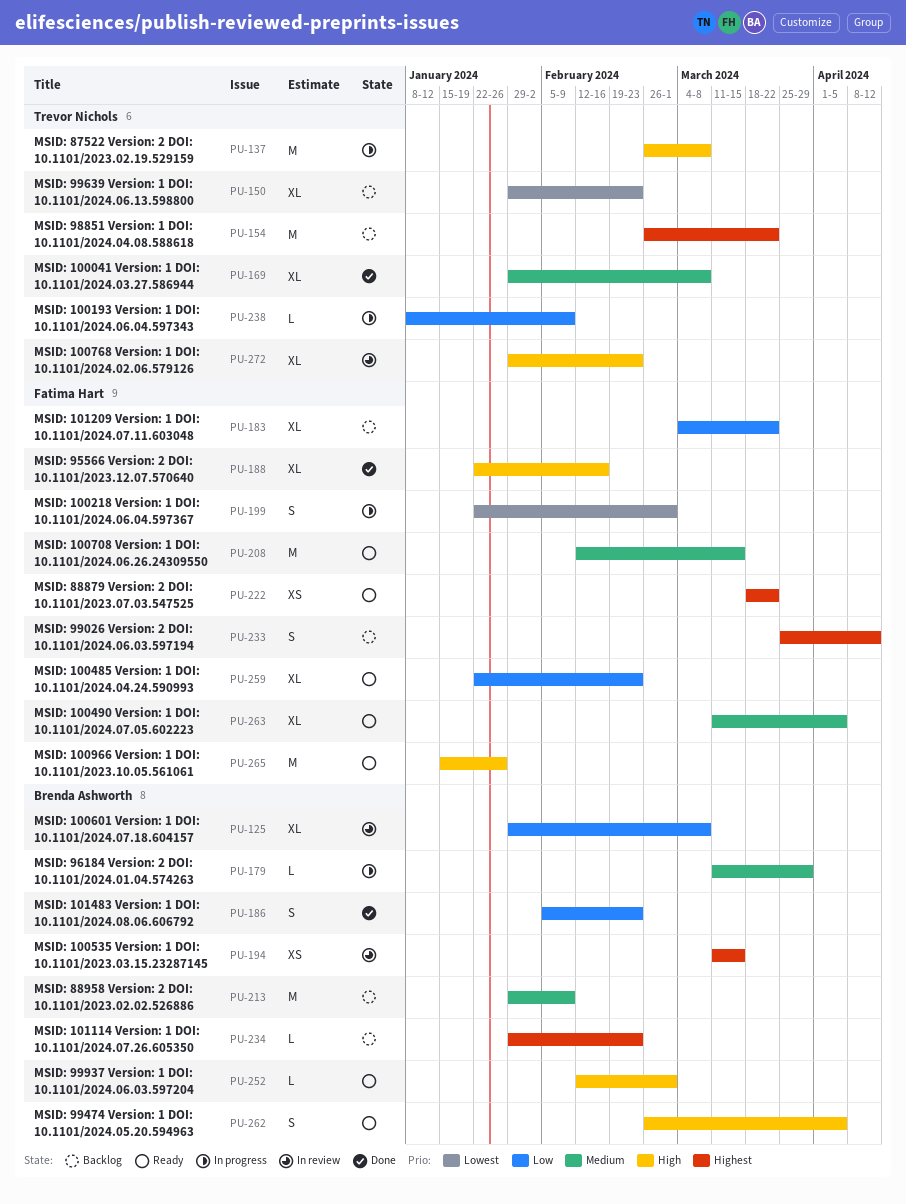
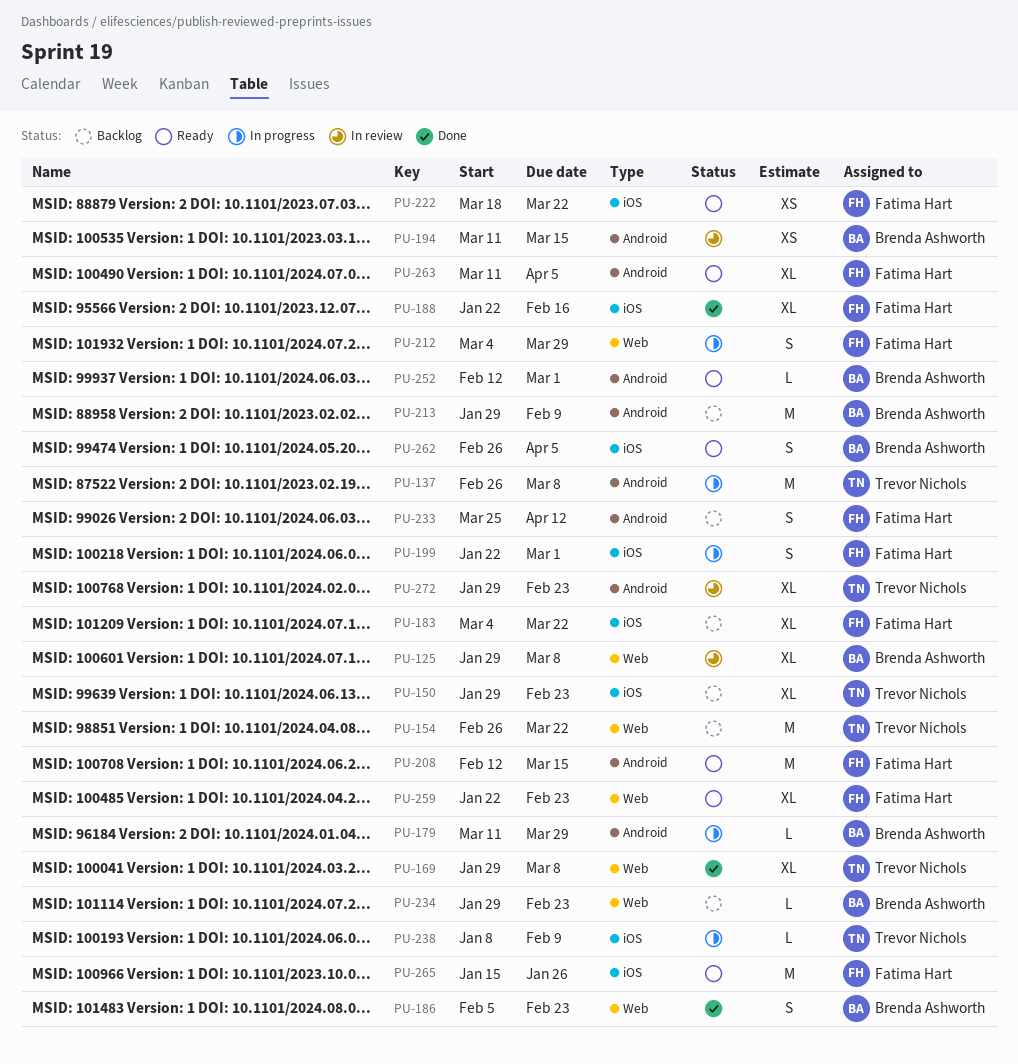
PU-212: none -> present

